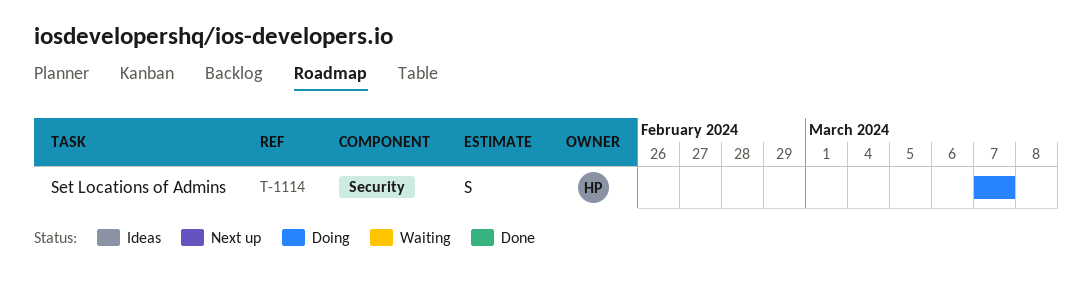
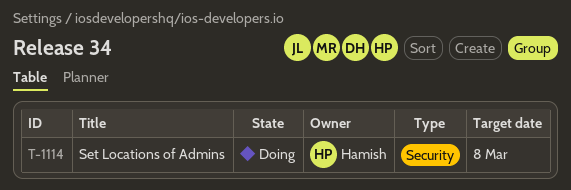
T-1114, due: Mar 7 -> Mar 8

